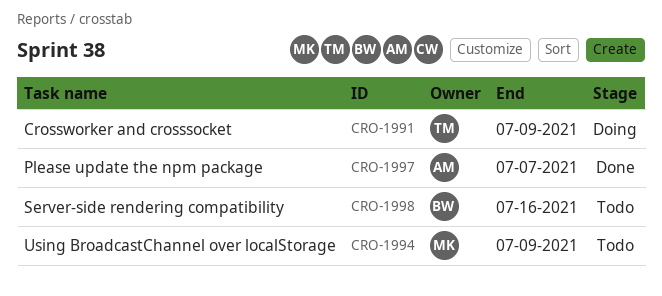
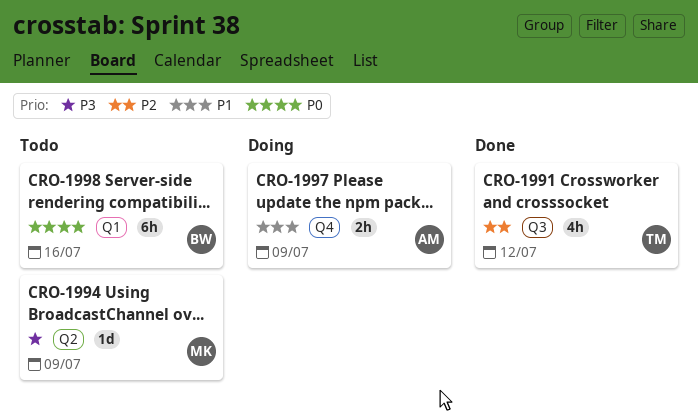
CRO-1991, status: Doing -> Done
CRO-1991, due: Jul 9 -> Jul 12
CRO-1997, status: Done -> Doing
CRO-1997, due: Jul 7 -> Jul 9

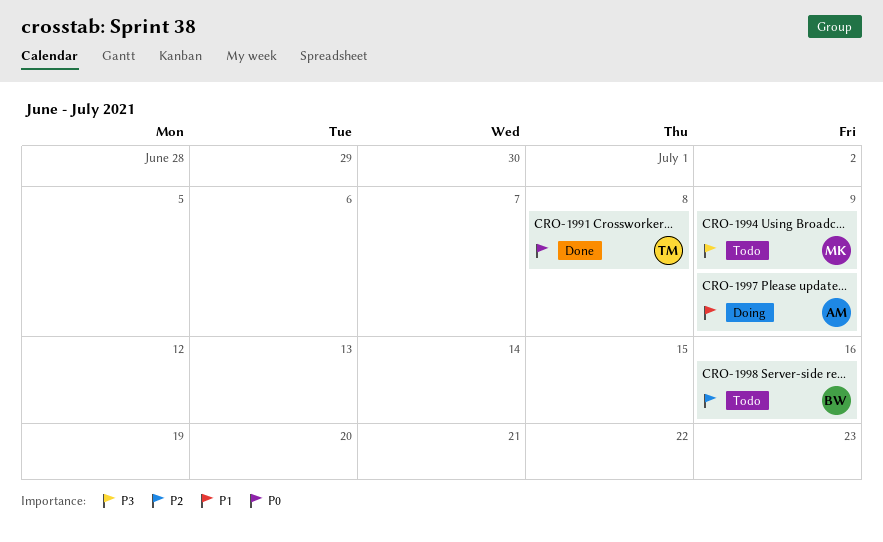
CRO-1991, priority: P2 -> P0
CRO-1991, due: Jul 12 -> Jul 8
CRO-1998, priority: P0 -> P2

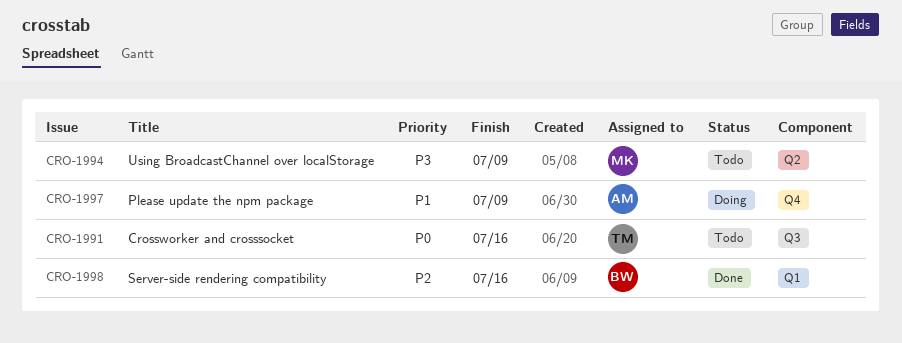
CRO-1991, status: Done -> Todo
CRO-1991, due: Jul 8 -> Jul 16
CRO-1998, status: Todo -> Done

